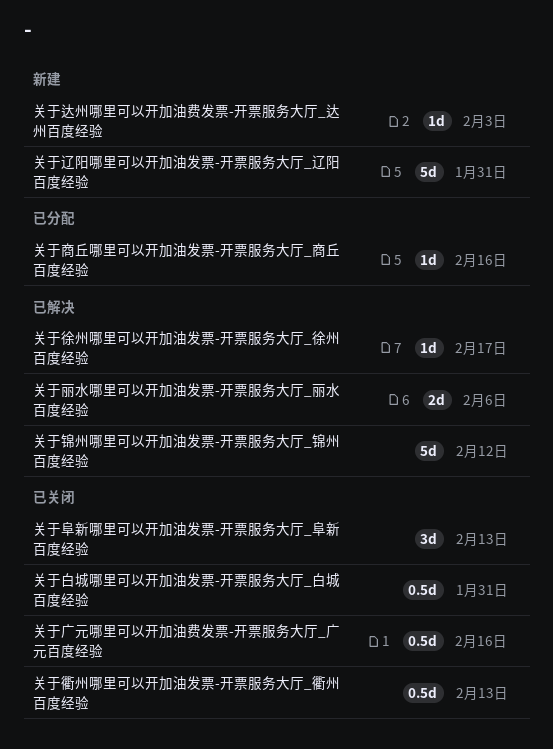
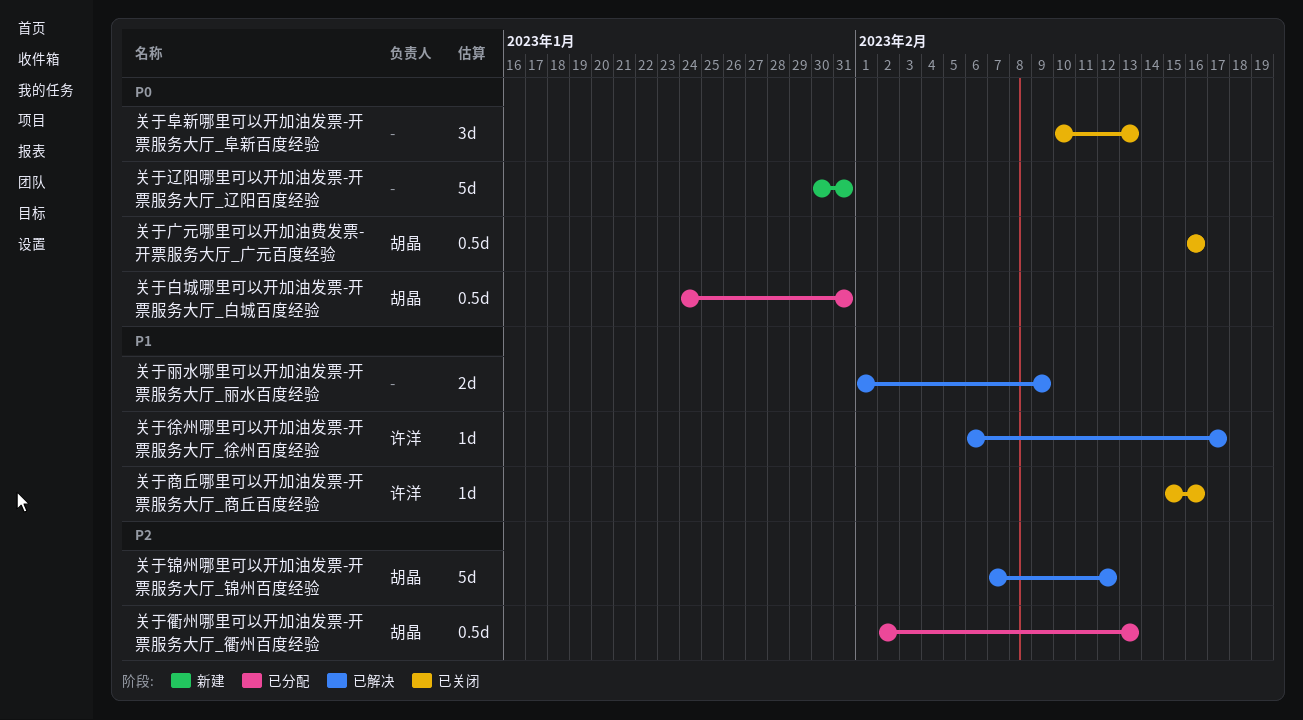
关于丽水哪里可以开加油发票-开票服务大厅_丽水百度经验, due: Feb 6 -> Feb 9
关于商丘哪里可以开加油发票-开票服务大厅_商丘百度经验, status: 已分配 -> 已关闭
关于白城哪里可以开加油发票-开票服务大厅_白城百度经验, status: 已关闭 -> 已分配
关于衢州哪里可以开加油发票-开票服务大厅_衢州百度经验, status: 已关闭 -> 已分配
关于达州哪里可以开加油费发票-开票服务大厅_达州百度经验: present -> none

